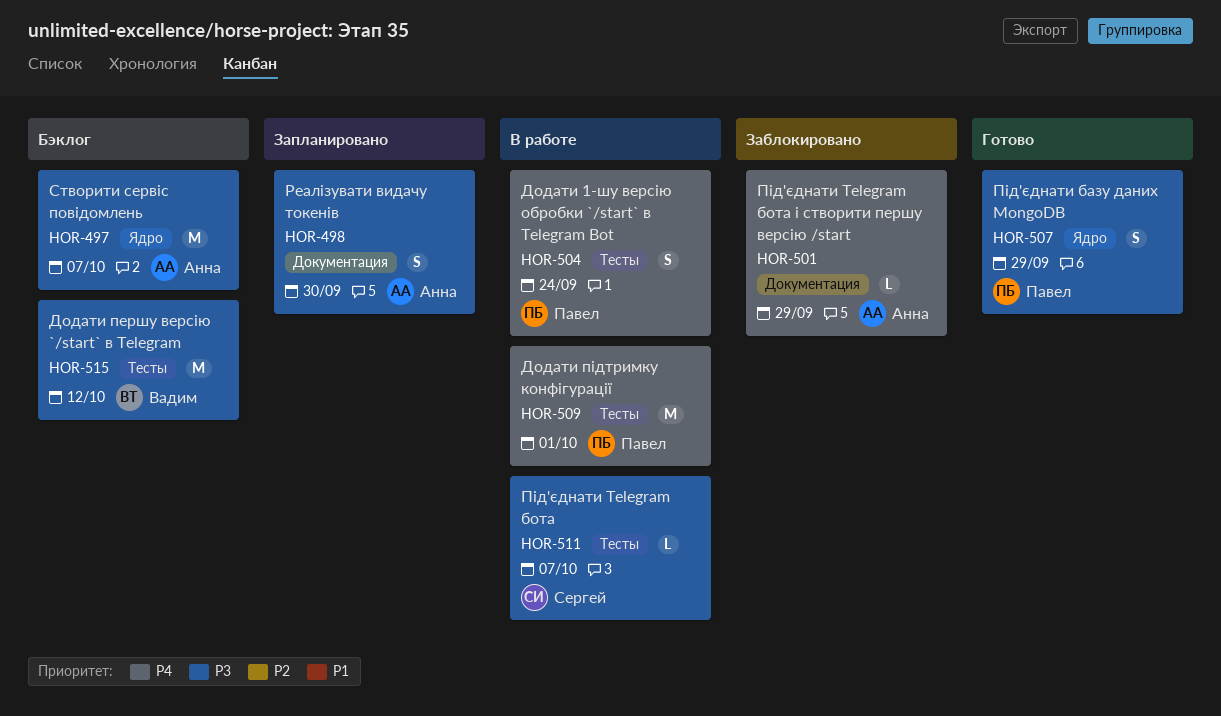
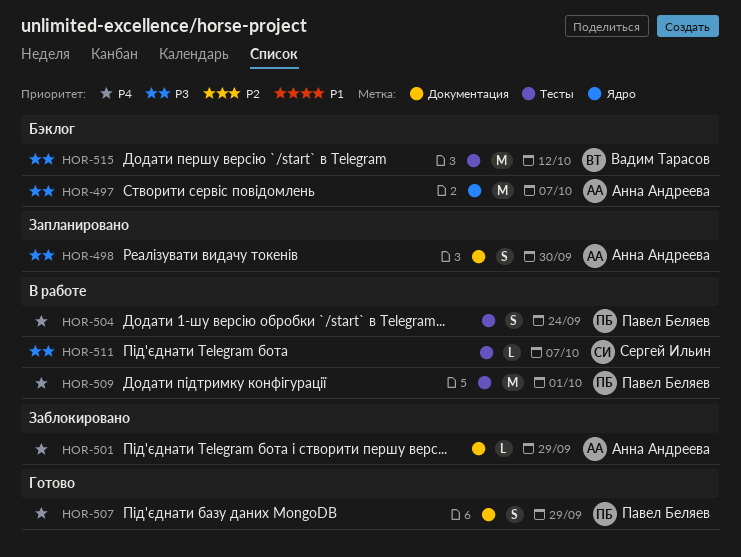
HOR-507, priority: P3 -> P4
HOR-507, label: Ядро -> Документация

